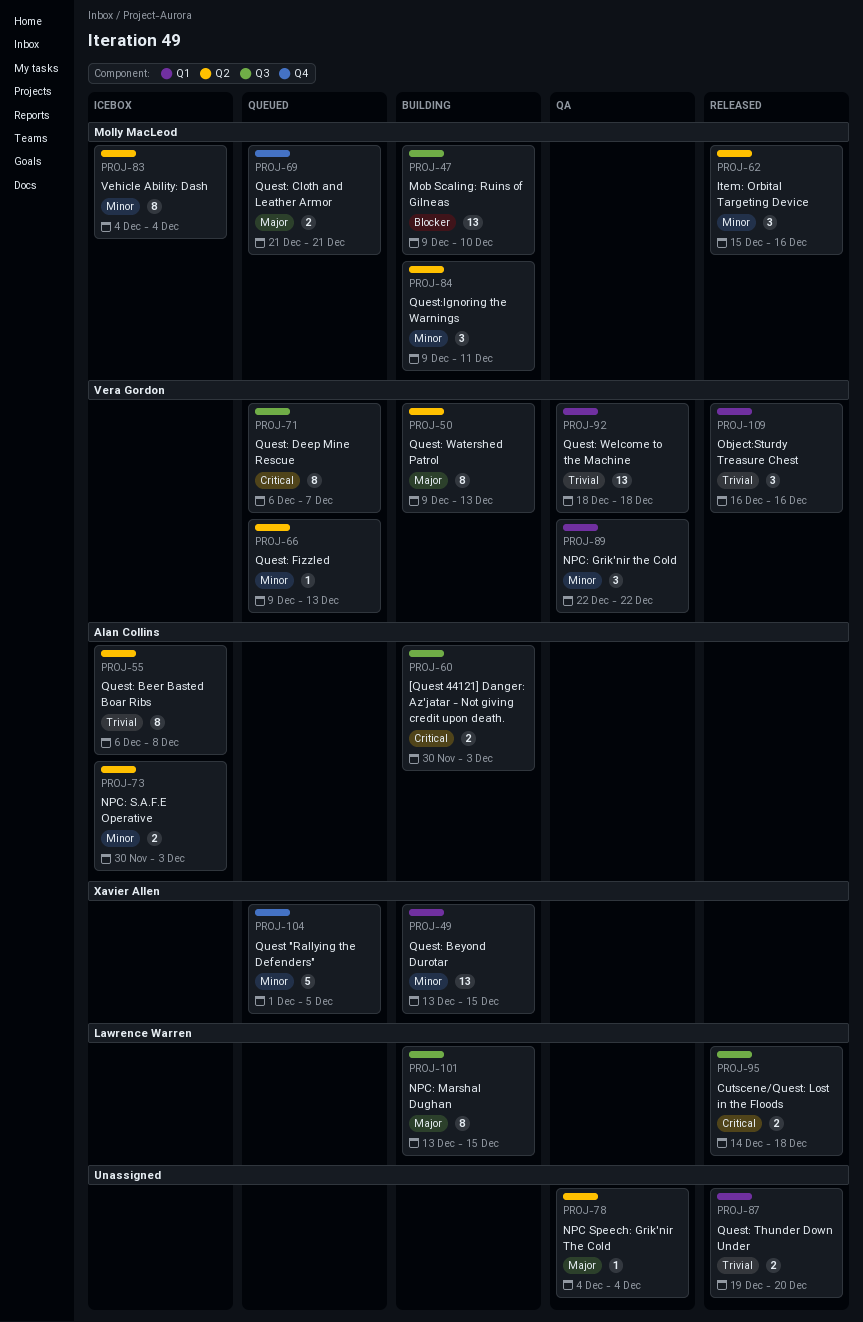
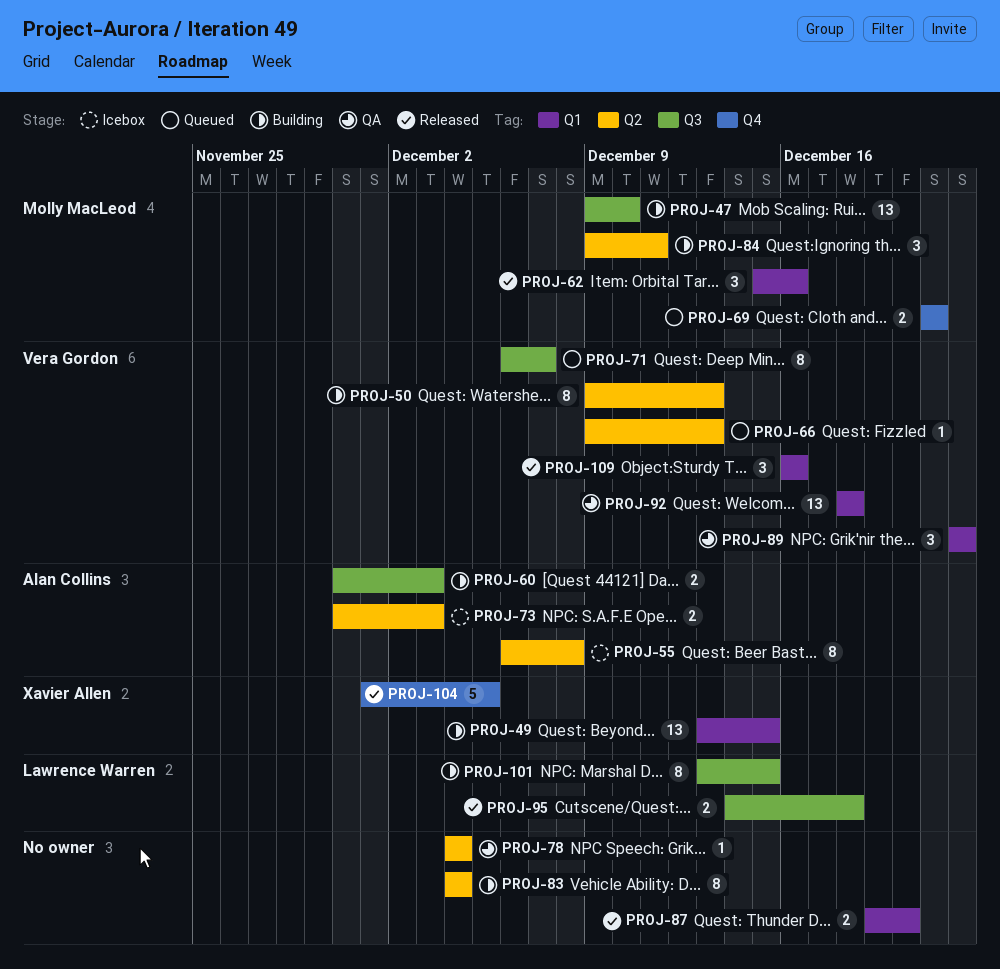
PROJ-62, label: Q2 -> Q1
PROJ-83, status: Icebox -> Building
PROJ-83, owner: Molly MacLeod -> none
PROJ-104, status: Queued -> Released

